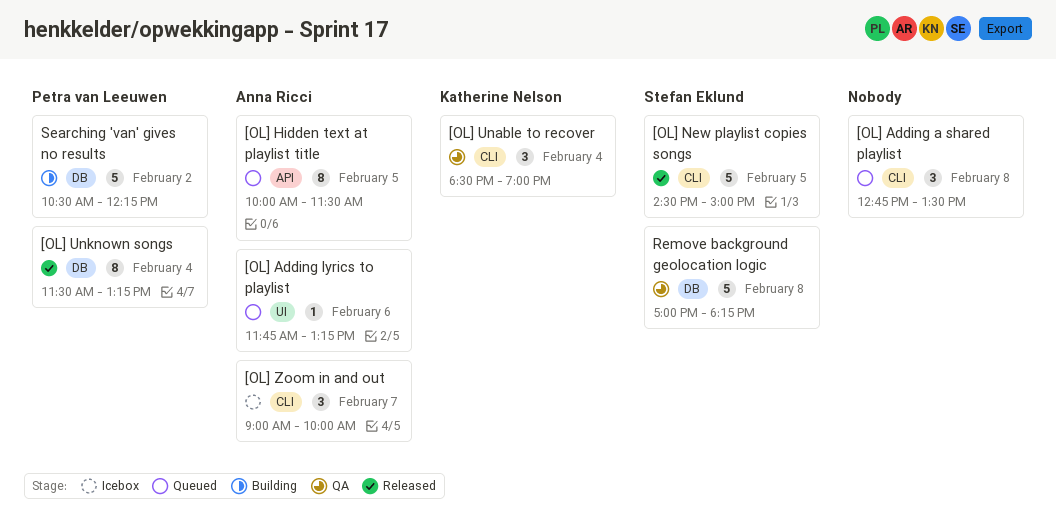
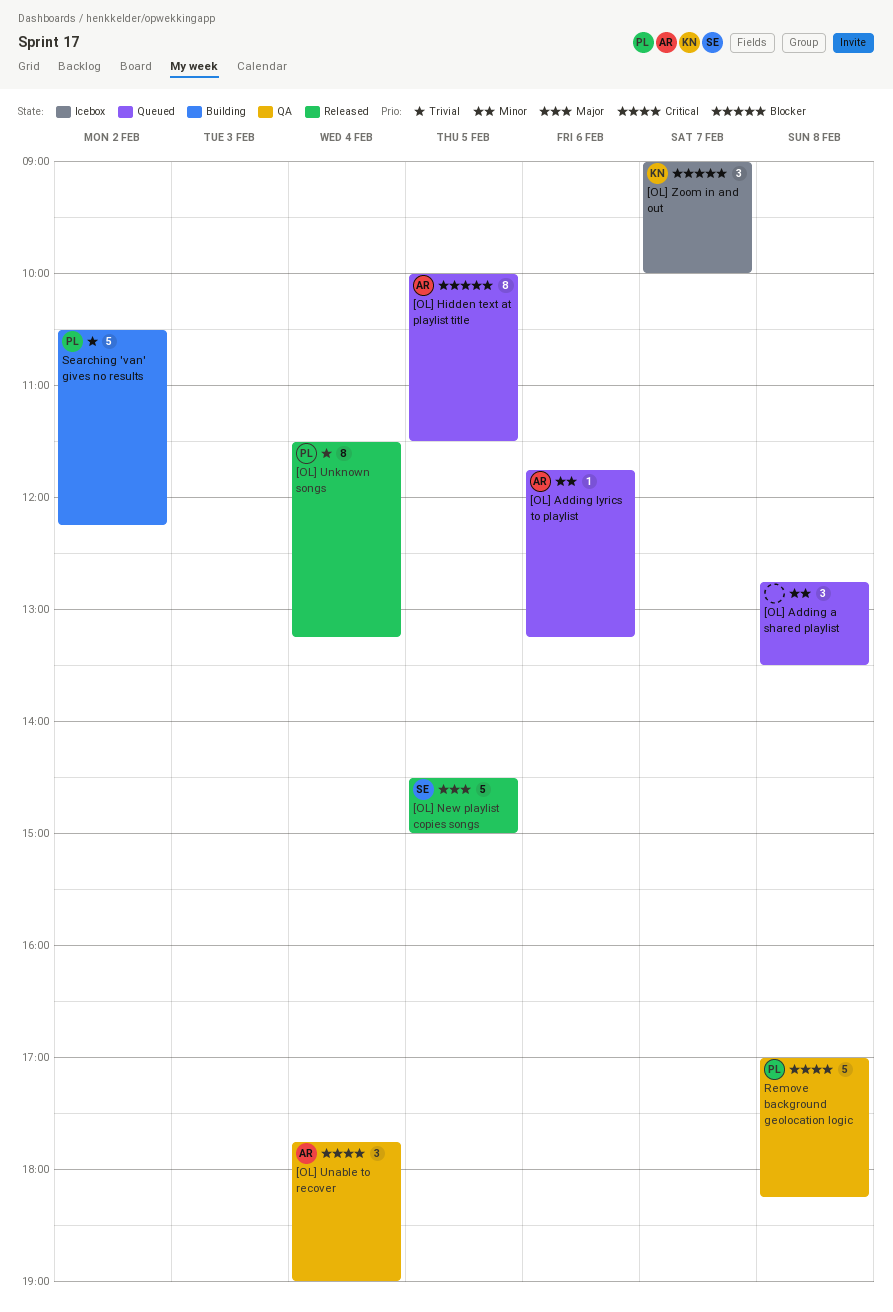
[OL] Unable to recover, owner: Katherine Nelson -> Anna Ricci
[OL] Unable to recover, begins: 18:30 -> 17:45
[OL] Zoom in and out, owner: Anna Ricci -> Katherine Nelson
Remove background geolocation logic, owner: Stefan Eklund -> Petra van Leeuwen

